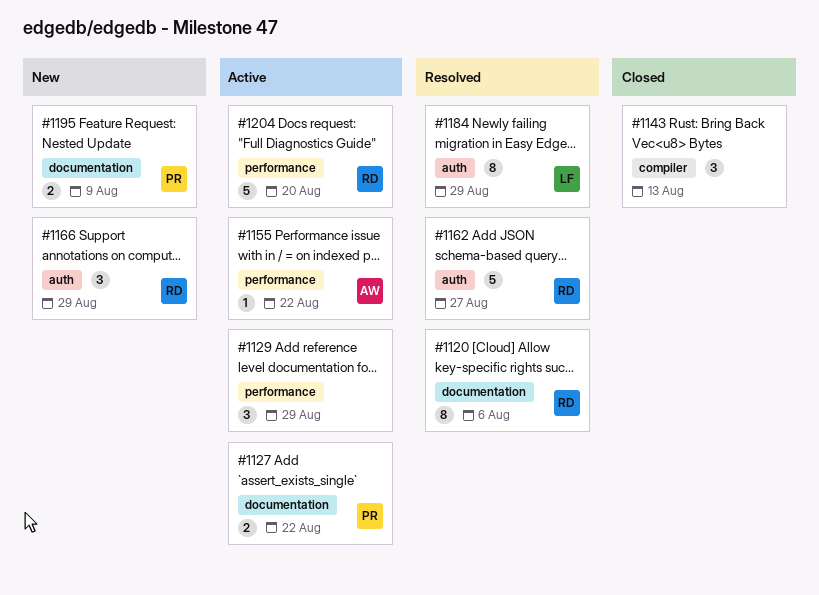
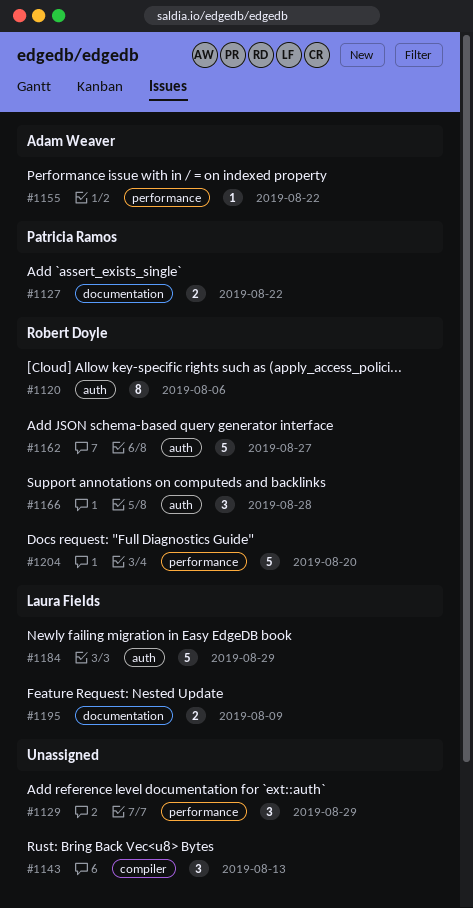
#1120, label: documentation -> auth
#1166, due: Aug 29 -> Aug 28
#1184, estimate: 8 -> 5
#1195, owner: Patricia Ramos -> Laura Fields

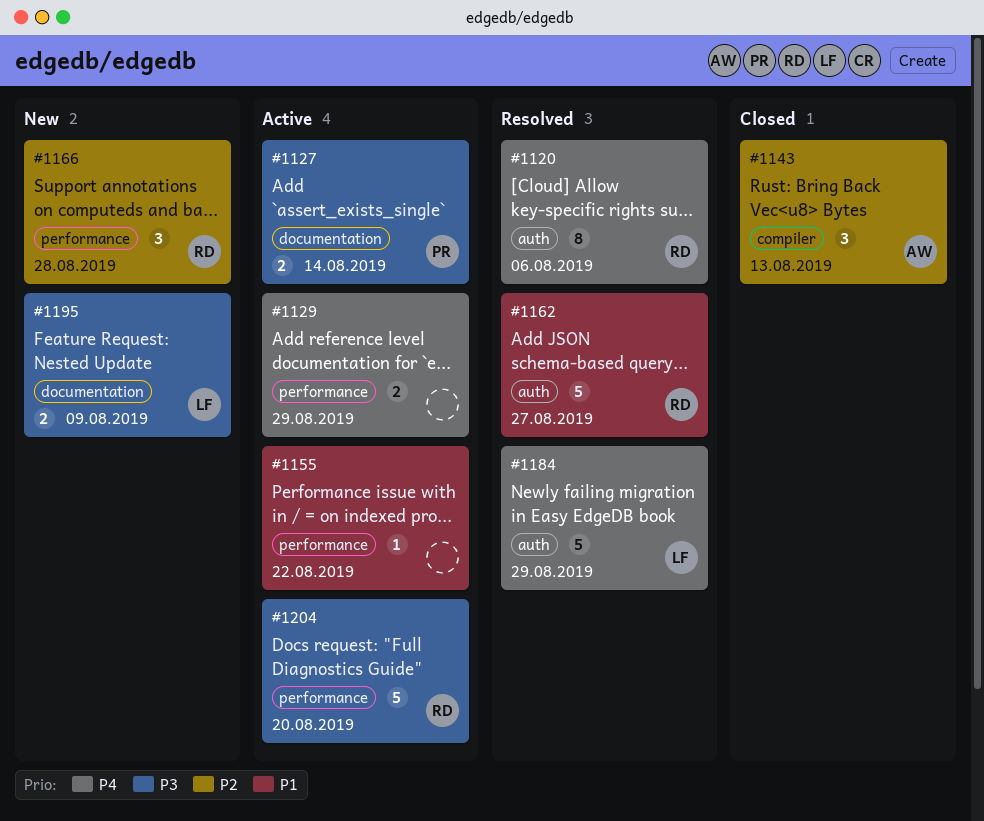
#1127, due: Aug 22 -> Aug 14
#1129, estimate: 3 -> 2
#1143, owner: none -> Adam Weaver
#1155, owner: Adam Weaver -> none
#1166, label: auth -> performance

